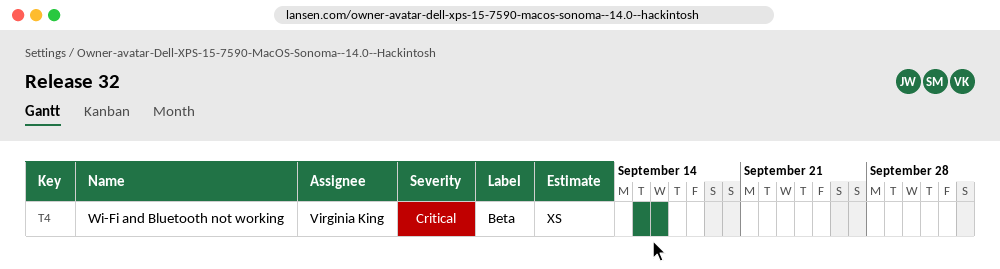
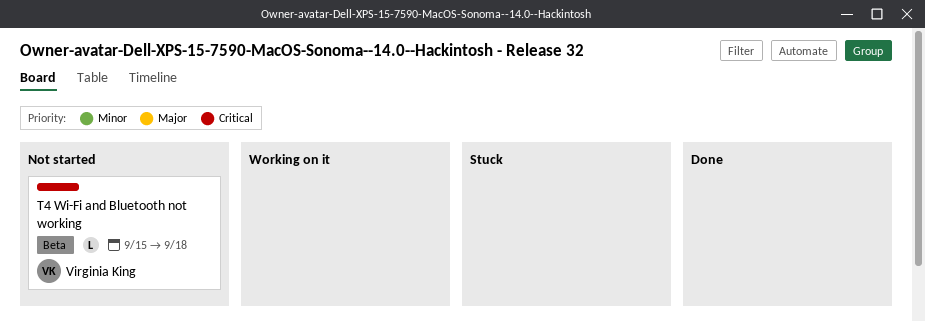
T4, estimate: XS -> L
T4, due: Sep 16 -> Sep 18

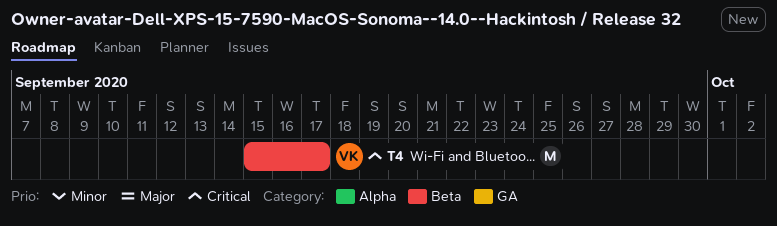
T4, estimate: L -> M
T4, due: Sep 18 -> Sep 17

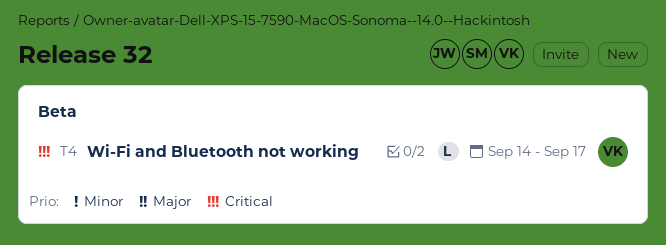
T4, estimate: M -> L
T4, start: Sep 15 -> Sep 14

